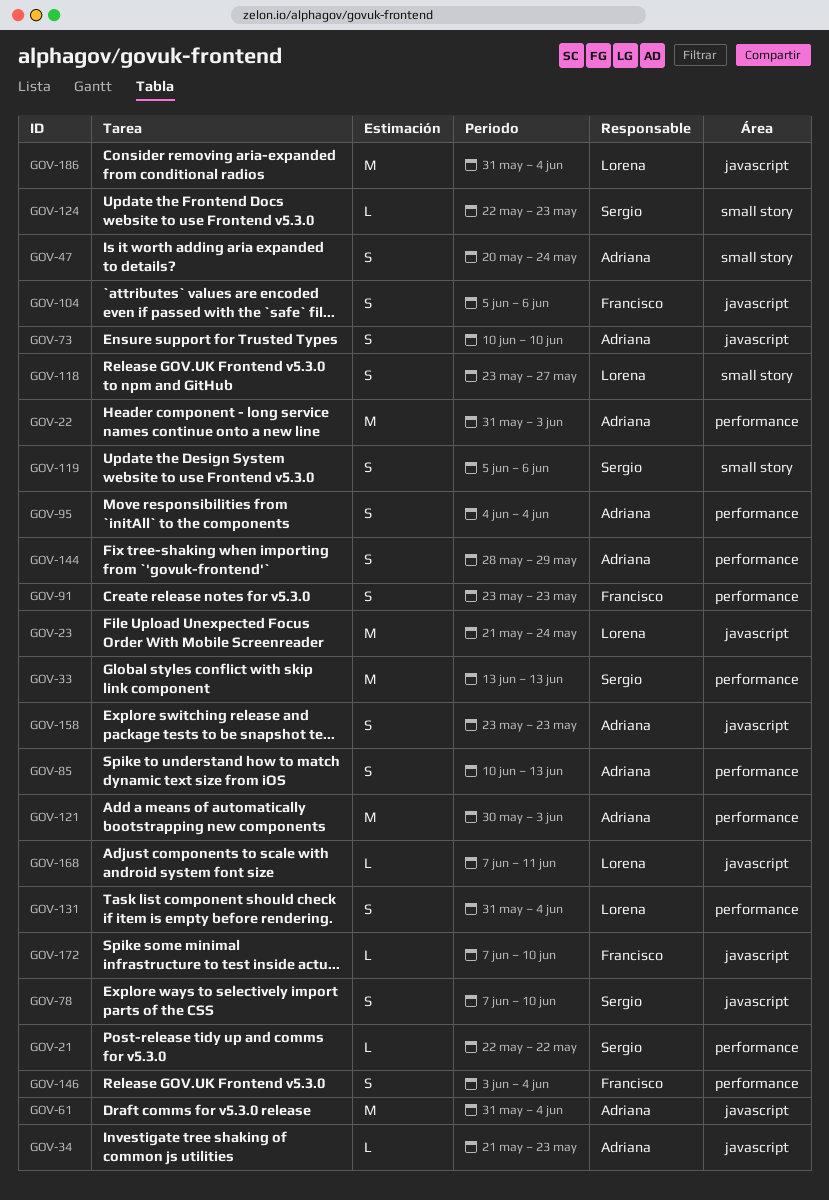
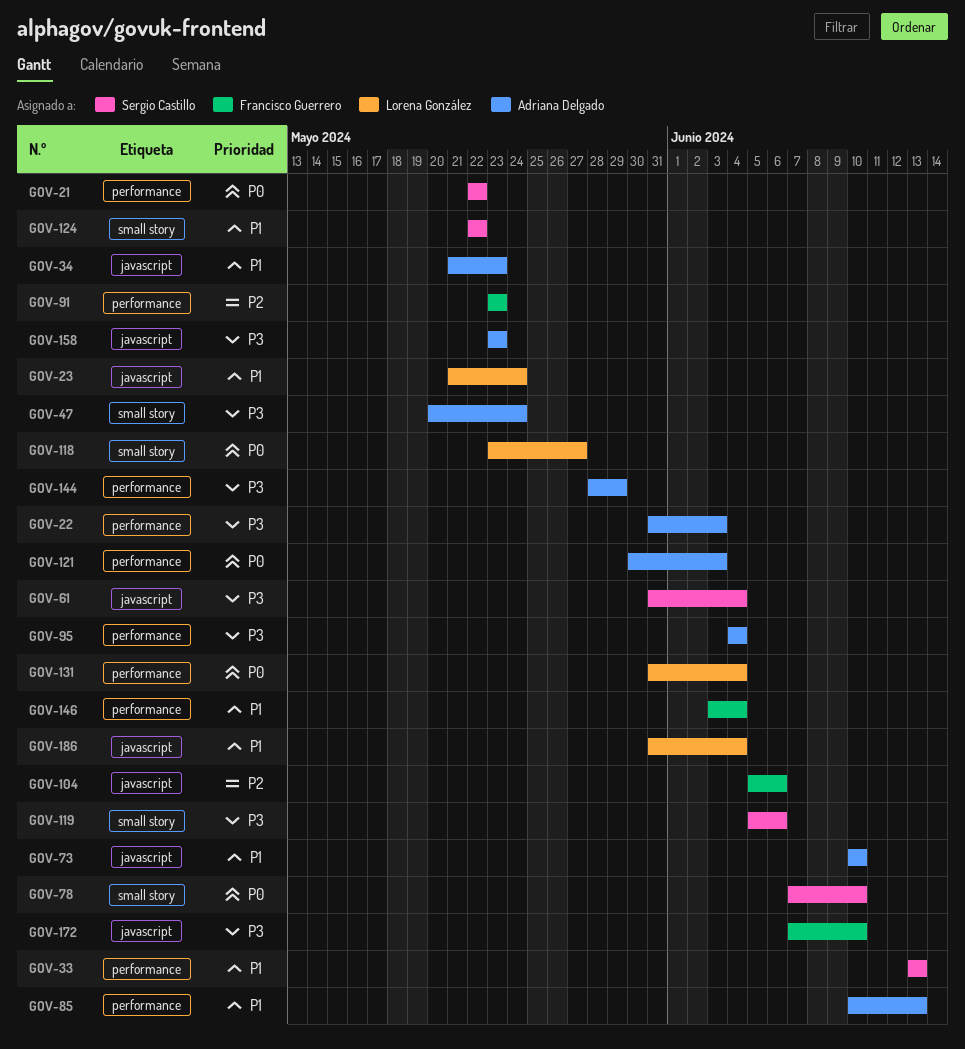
GOV-61, owner: Adriana Delgado -> Sergio Castillo
GOV-78, label: javascript -> small story
GOV-124, due: May 23 -> May 22
GOV-168: present -> none

